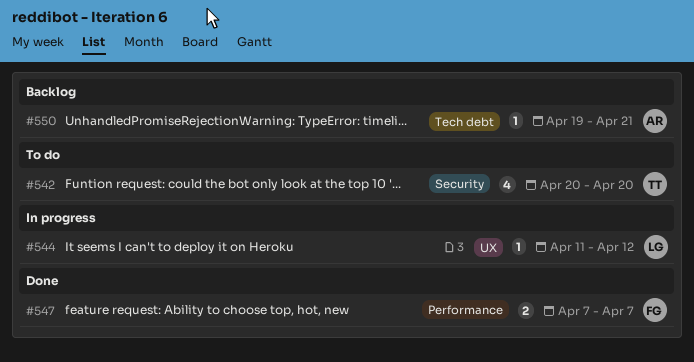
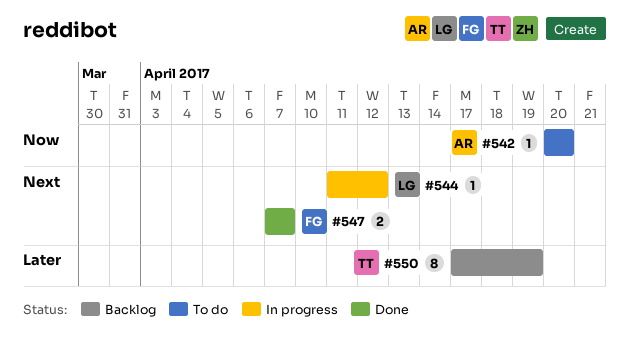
#542, owner: TT -> AR
#542, estimate: 4 -> 1
#550, owner: AR -> TT
#550, estimate: 1 -> 8
#550, start: Apr 19 -> Apr 17
#550, due: Apr 21 -> Apr 19

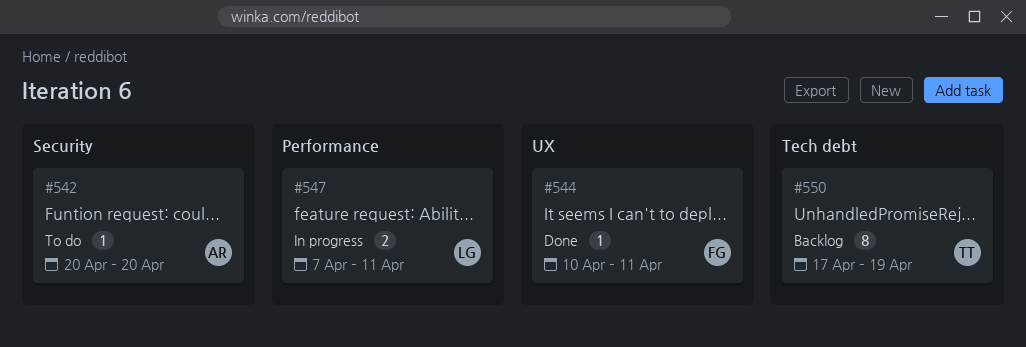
#544, status: In progress -> Done
#544, owner: LG -> FG
#544, start: Apr 11 -> Apr 10
#544, due: Apr 12 -> Apr 11
#547, status: Done -> In progress
#547, owner: FG -> LG
#547, due: Apr 7 -> Apr 11

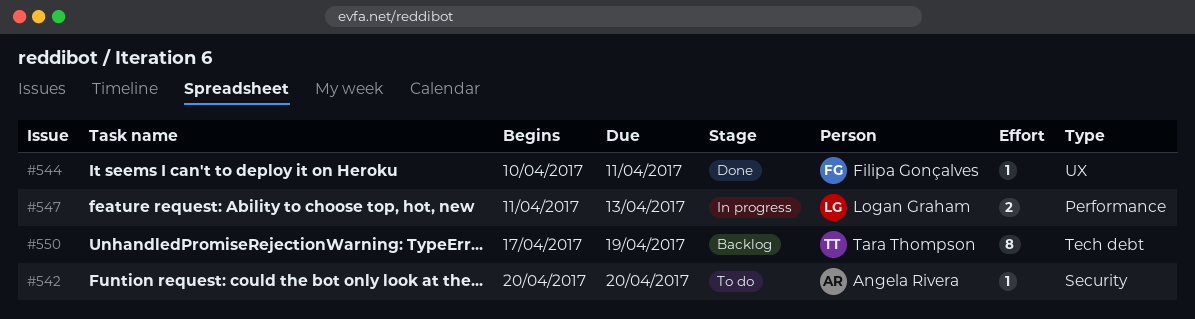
#547, start: Apr 7 -> Apr 11
#547, due: Apr 11 -> Apr 13

